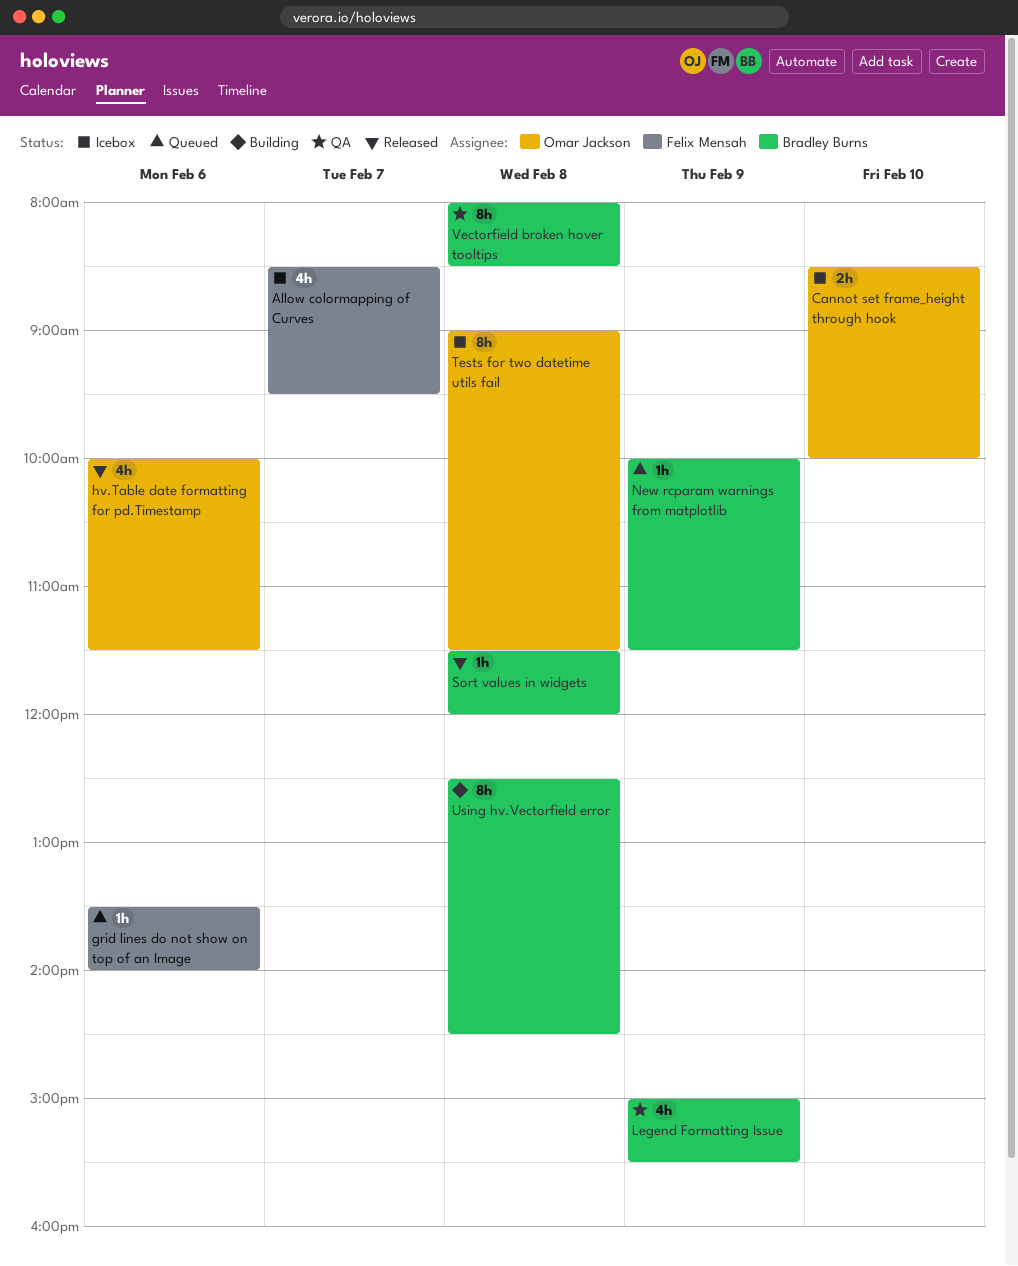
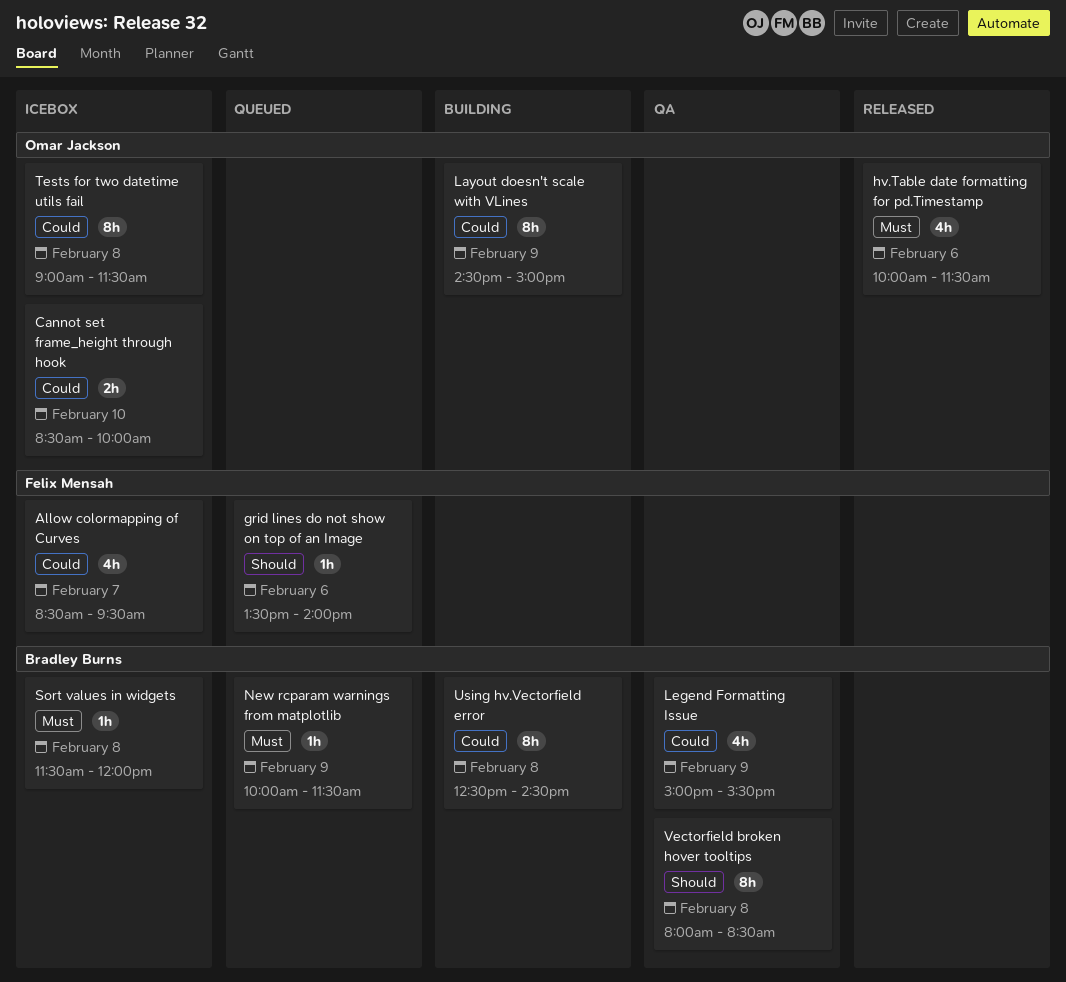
Layout doesn't scale with VLines: none -> present
Sort values in widgets, status: Released -> Icebox

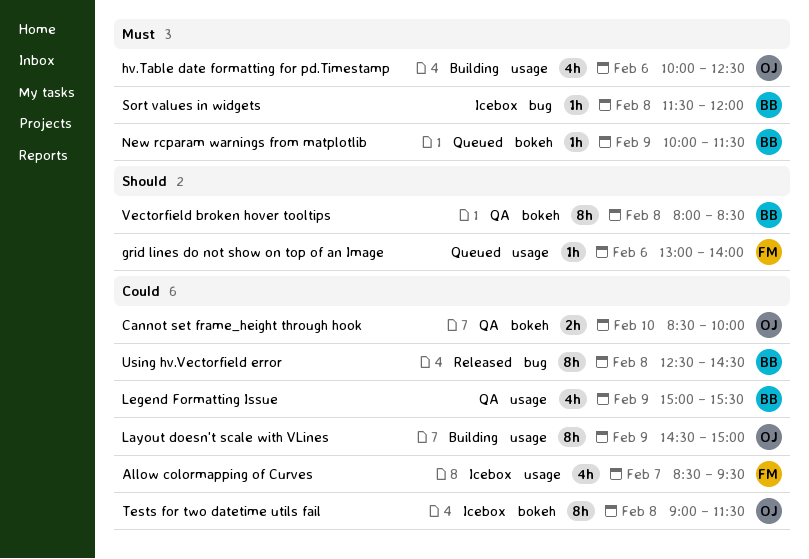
Cannot set frame_height through hook, status: Icebox -> QA
grid lines do not show on top of an Image, begins: 13:30 -> 13:00
hv.Table date formatting for pd.Timestamp, status: Released -> Building
hv.Table date formatting for pd.Timestamp, ends: 11:30 -> 12:30
Using hv.Vectorfield error, status: Building -> Released

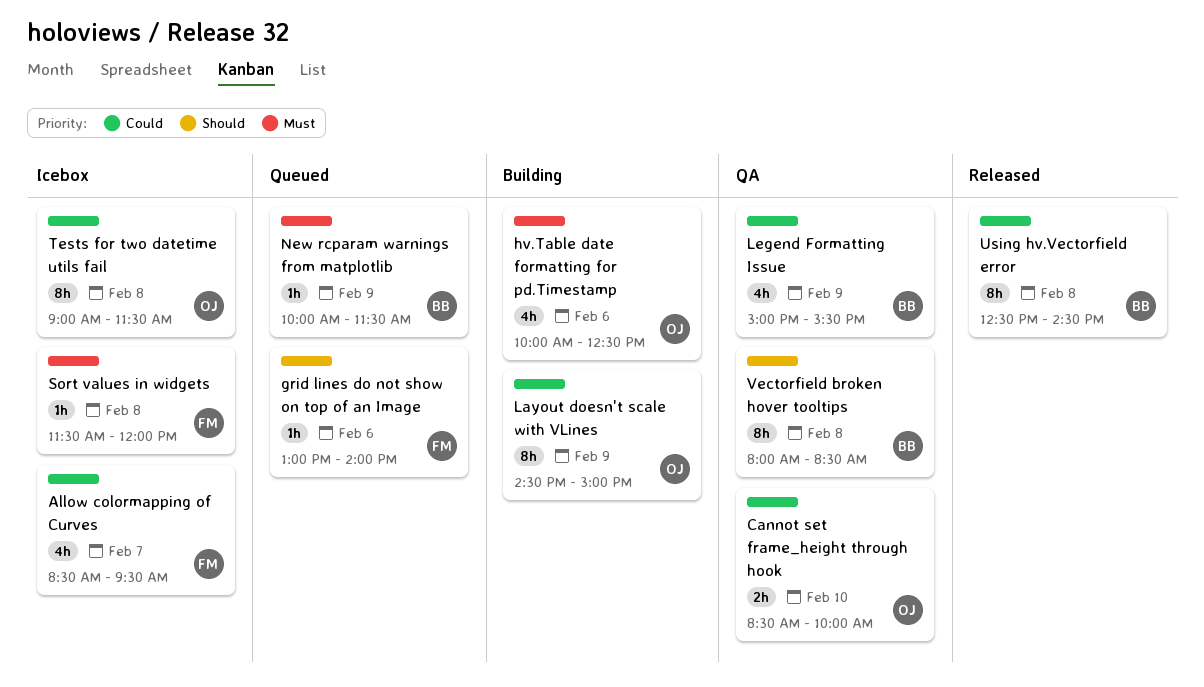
Sort values in widgets, owner: BB -> FM

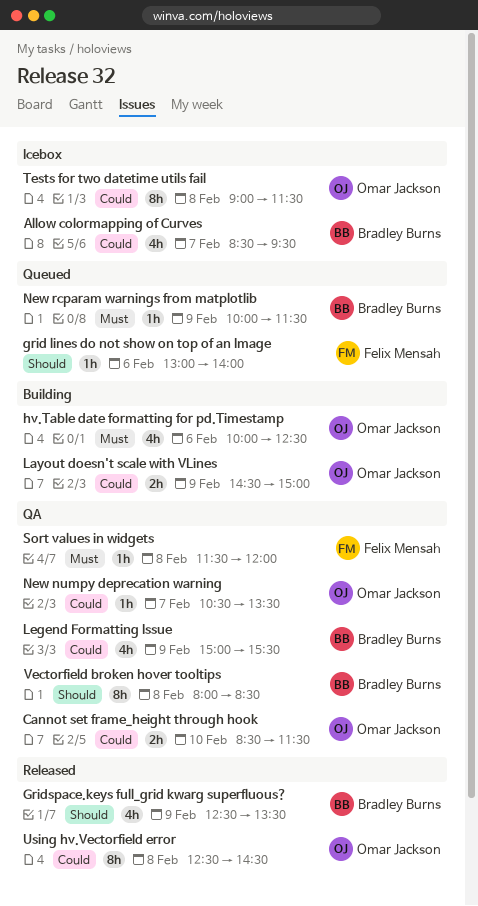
Allow colormapping of Curves, owner: Felix Mensah -> Bradley Burns
Cannot set frame_height through hook, ends: 10:00 -> 11:30
Gridspace.keys full_grid kwarg superfluous?: none -> present
Layout doesn't scale with VLines, estimate: 8h -> 2h
New numpy deprecation warning: none -> present
Sort values in widgets, status: Icebox -> QA
Using hv.Vectorfield error, owner: Bradley Burns -> Omar Jackson

